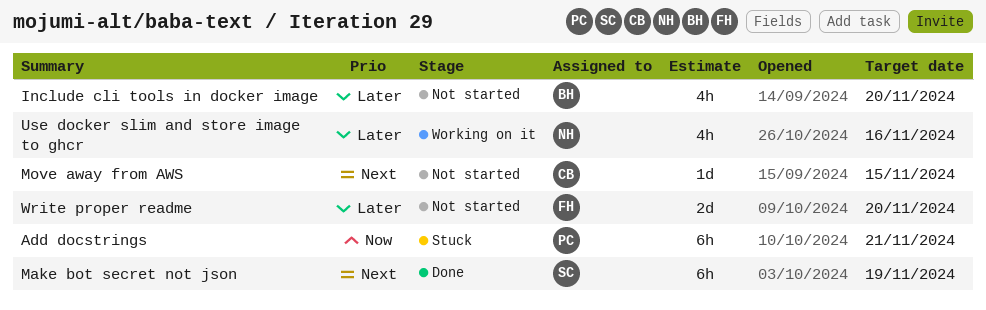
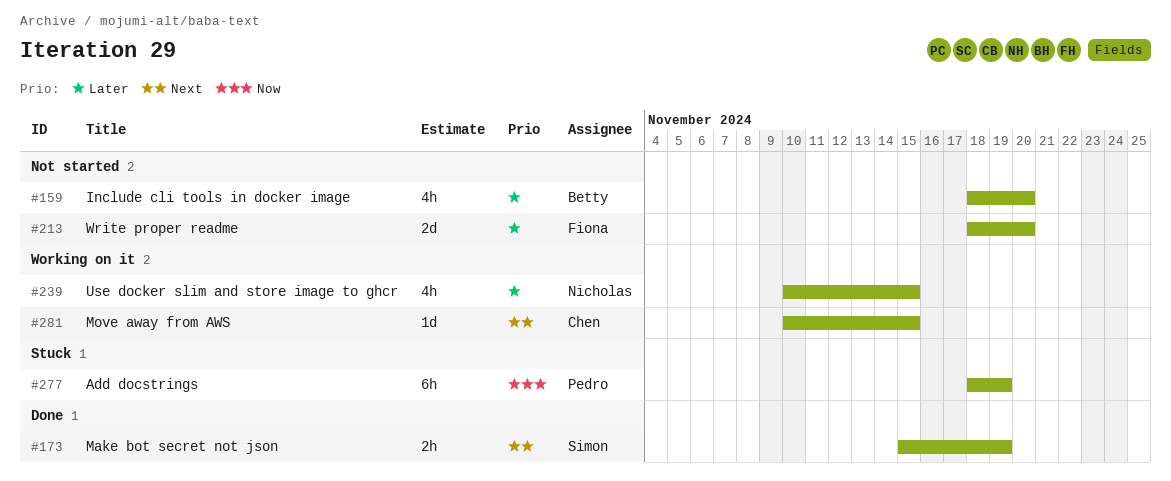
Add docstrings, due: Nov 21 -> Nov 19
Make bot secret not json, estimate: 6h -> 2h
Move away from AWS, status: Not started -> Working on it
Use docker slim and store image to ghcr, due: Nov 16 -> Nov 15

